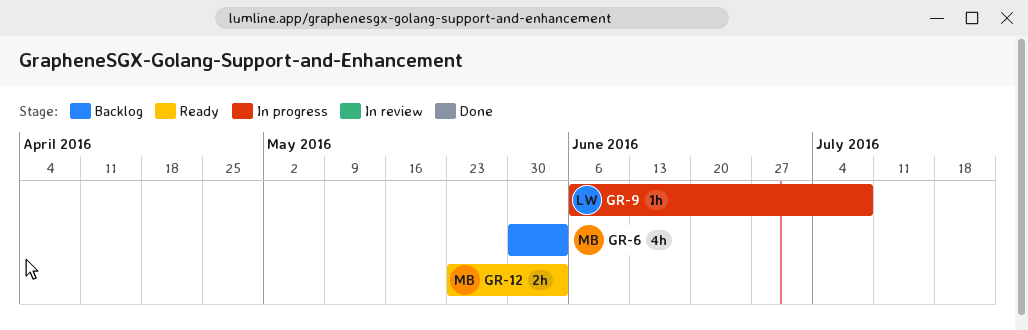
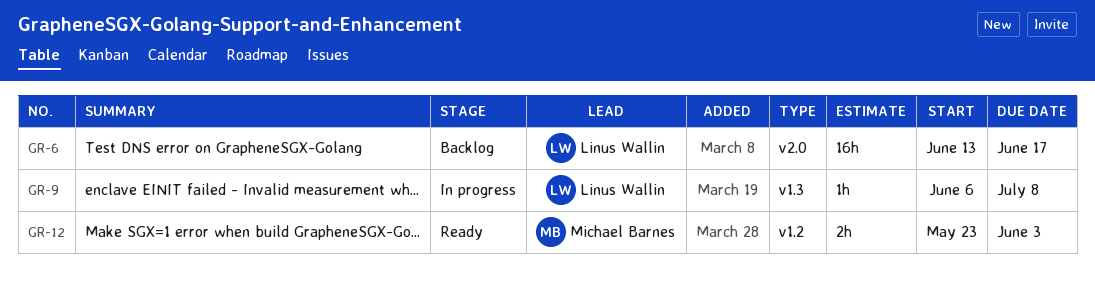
GR-6, owner: Michael Barnes -> Linus Wallin
GR-6, estimate: 4h -> 16h
GR-6, start: May 30 -> Jun 13
GR-6, due: Jun 3 -> Jun 17

